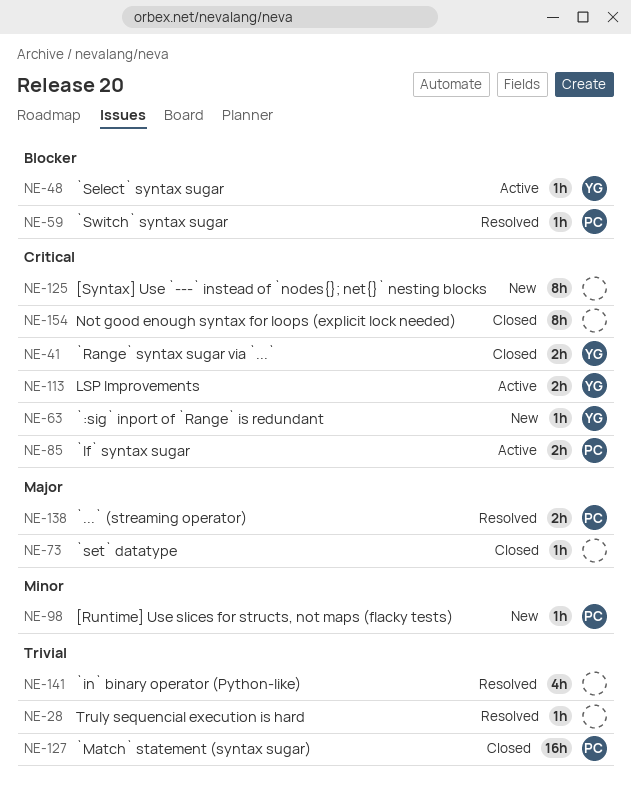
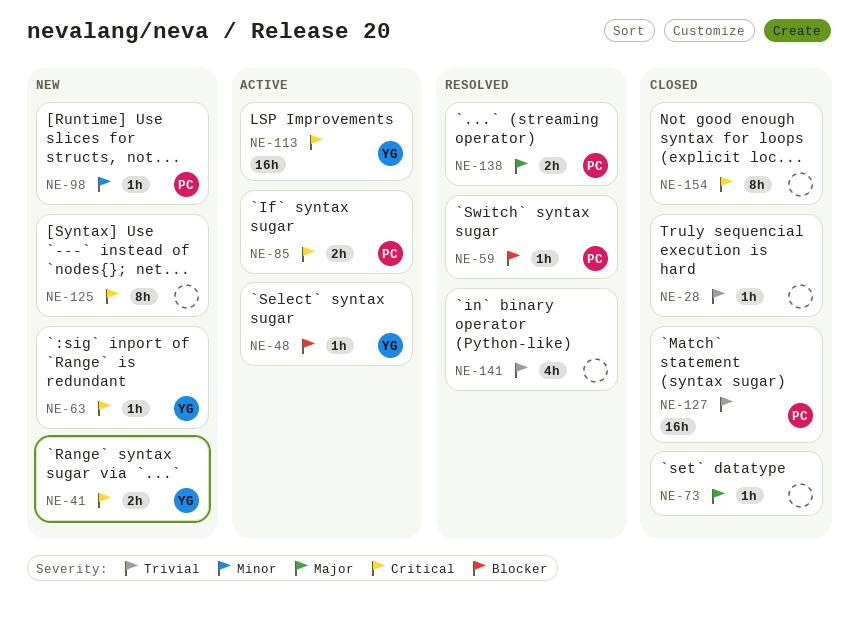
NE-28, status: Resolved -> Closed
NE-41, status: Closed -> New
NE-113, estimate: 2h -> 16h

